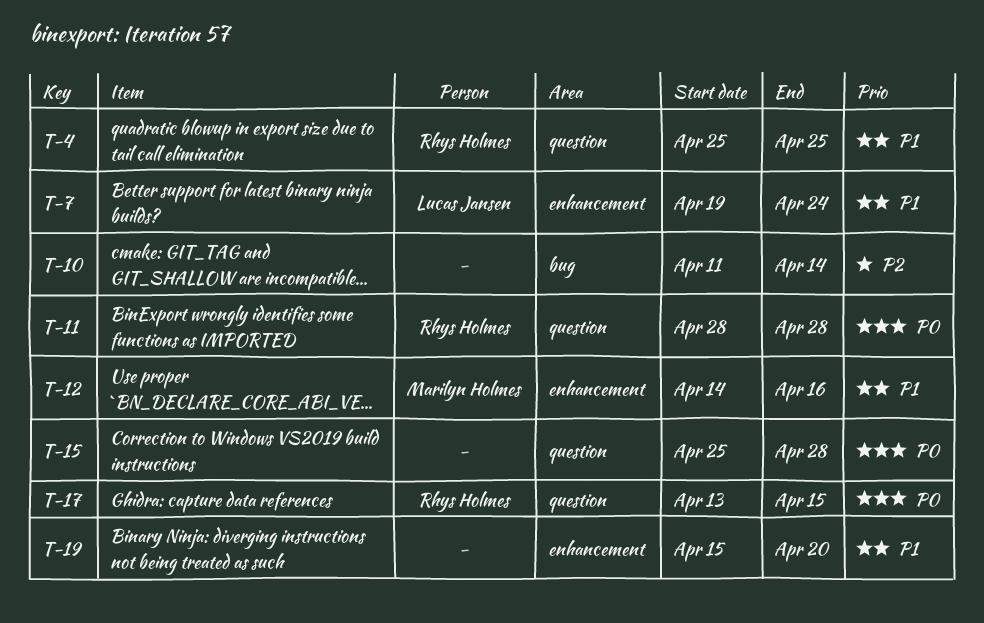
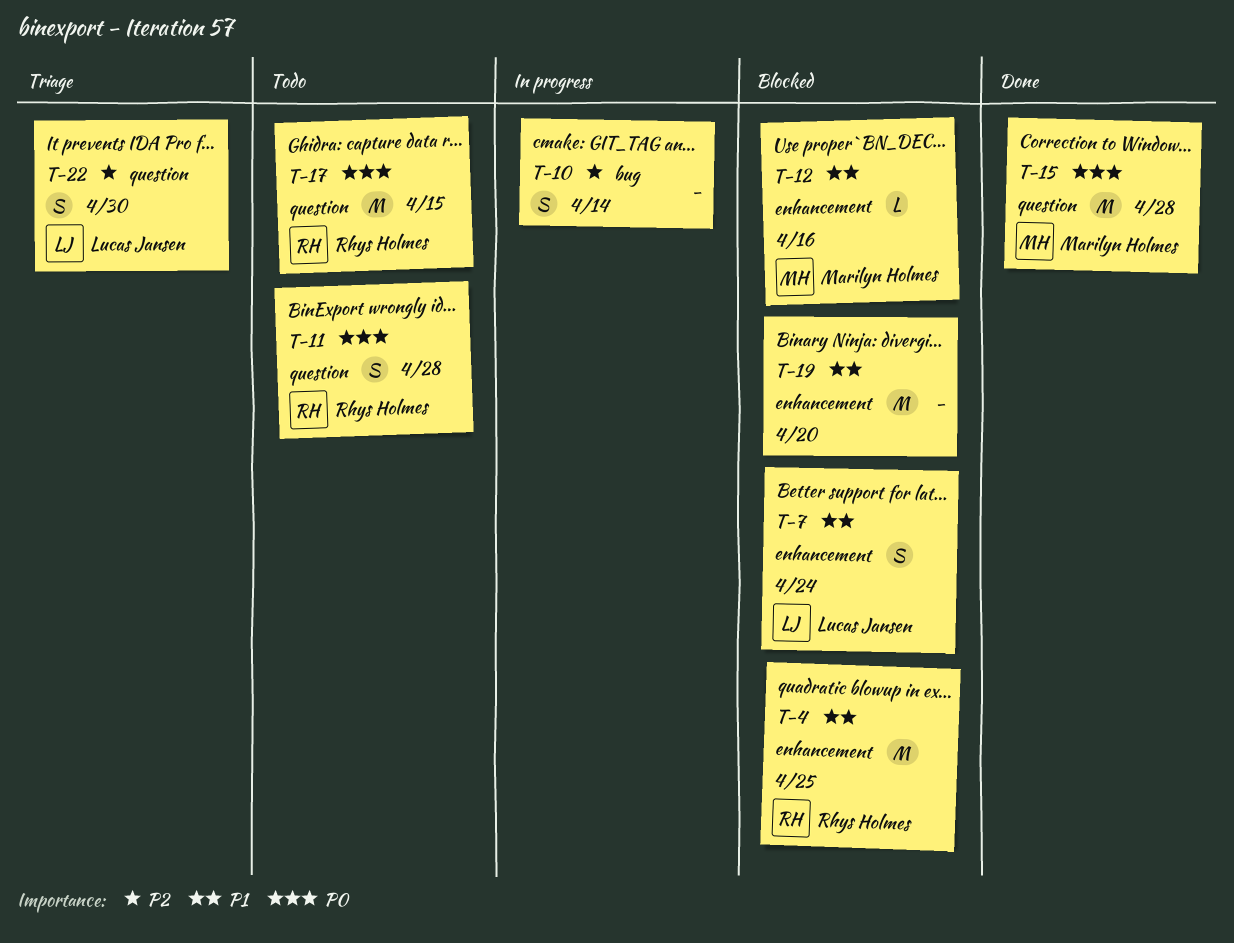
T-4, label: question -> enhancement
T-15, owner: none -> Marilyn Holmes
T-22: none -> present

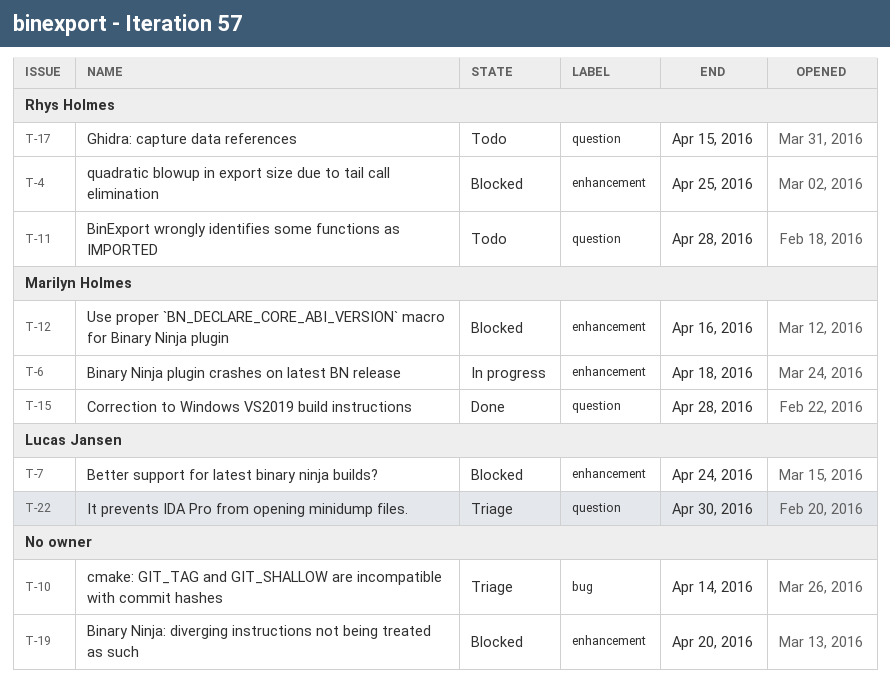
T-6: none -> present
T-10, status: In progress -> Triage

